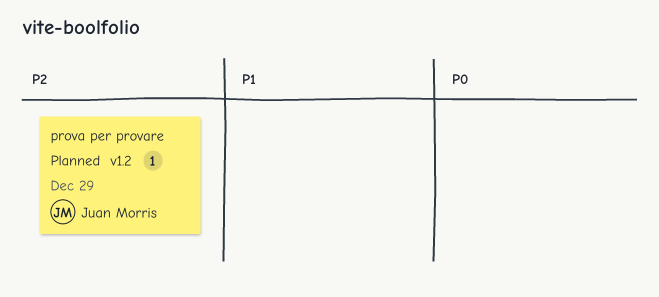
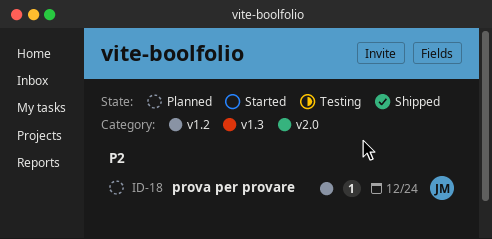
prova per provare, due: Dec 29 -> Dec 24

